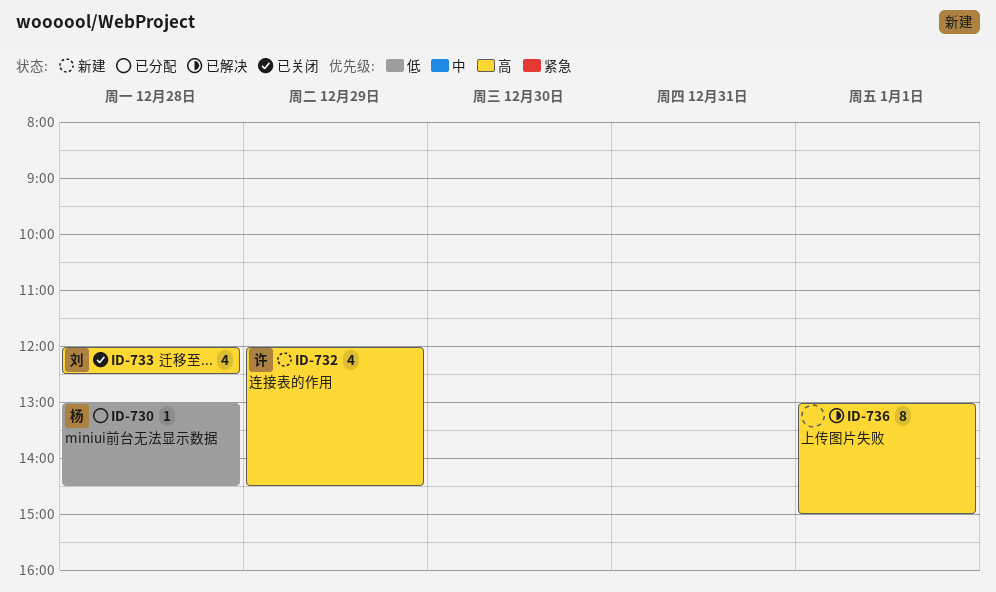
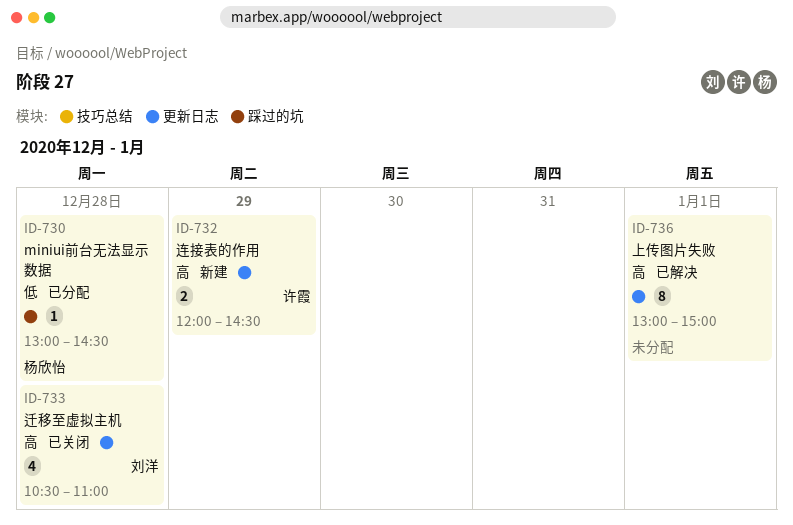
ID-732, estimate: 4 -> 2
ID-733, begins: 12:00 -> 10:30
ID-733, ends: 12:30 -> 11:00

